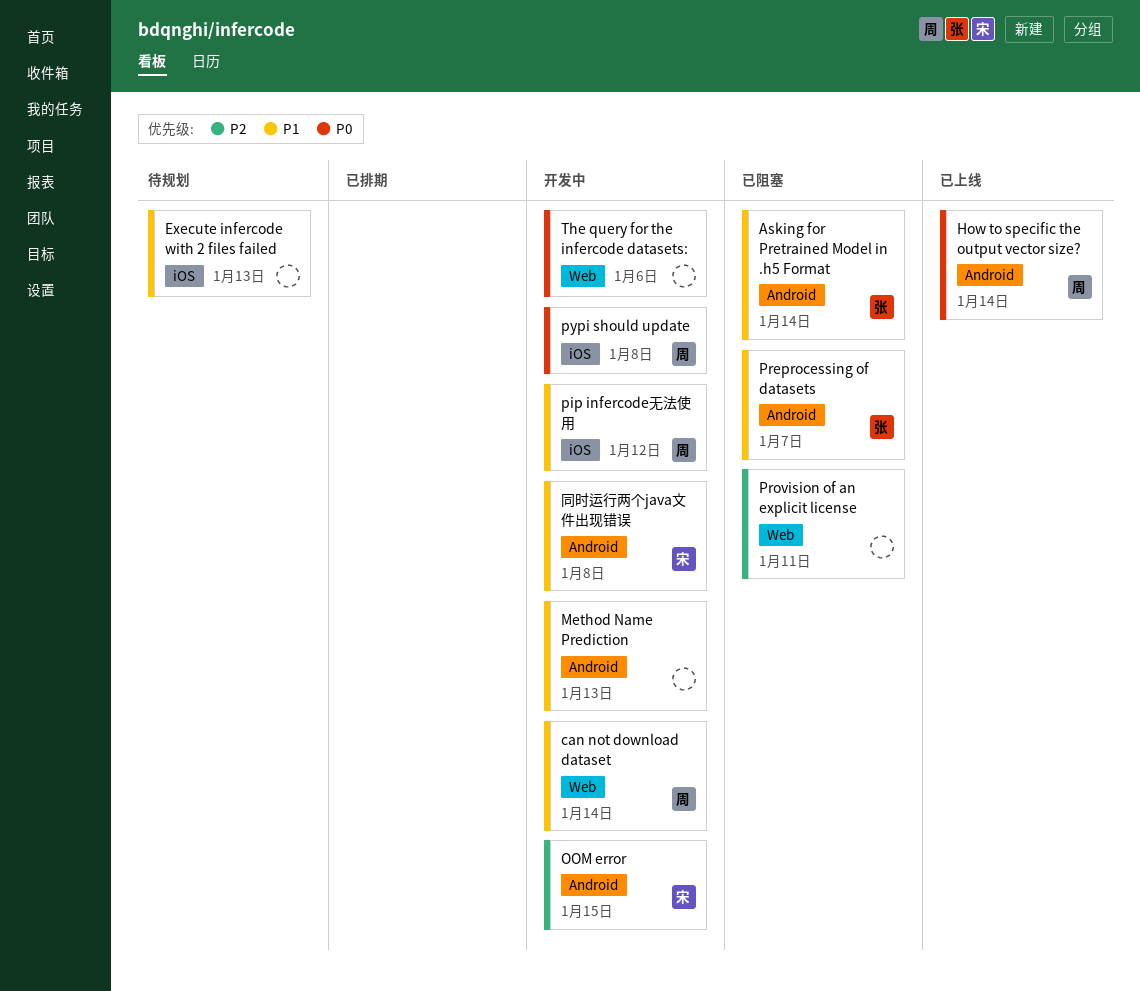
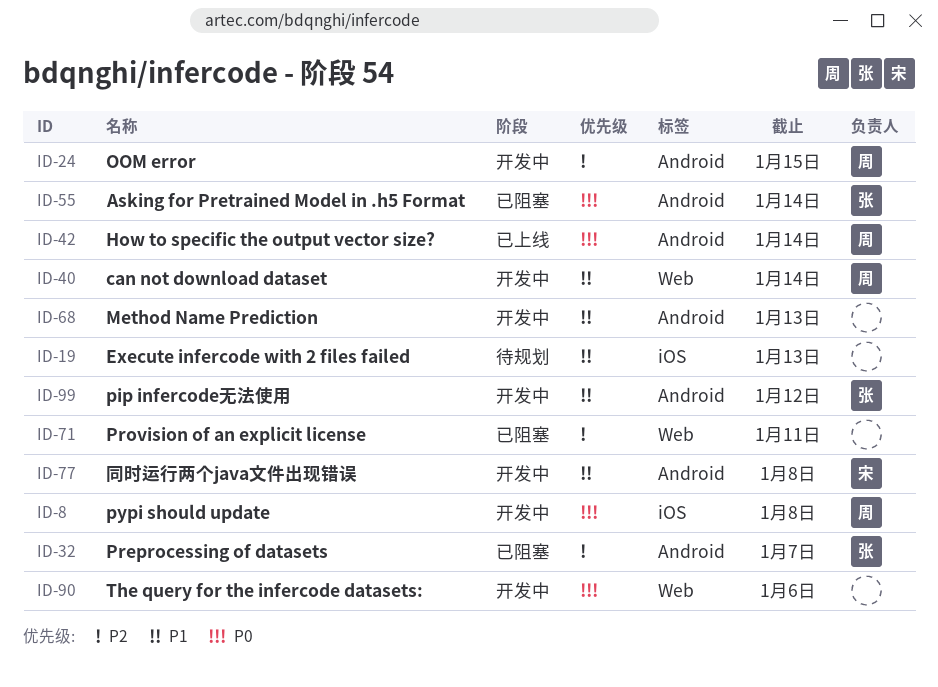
Asking for Pretrained Model in .h5 Format, priority: P1 -> P0
OOM error, owner: 宋 -> 周
pip infercode无法使用, owner: 周 -> 张
pip infercode无法使用, label: iOS -> Android
Preprocessing of datasets, priority: P1 -> P2

